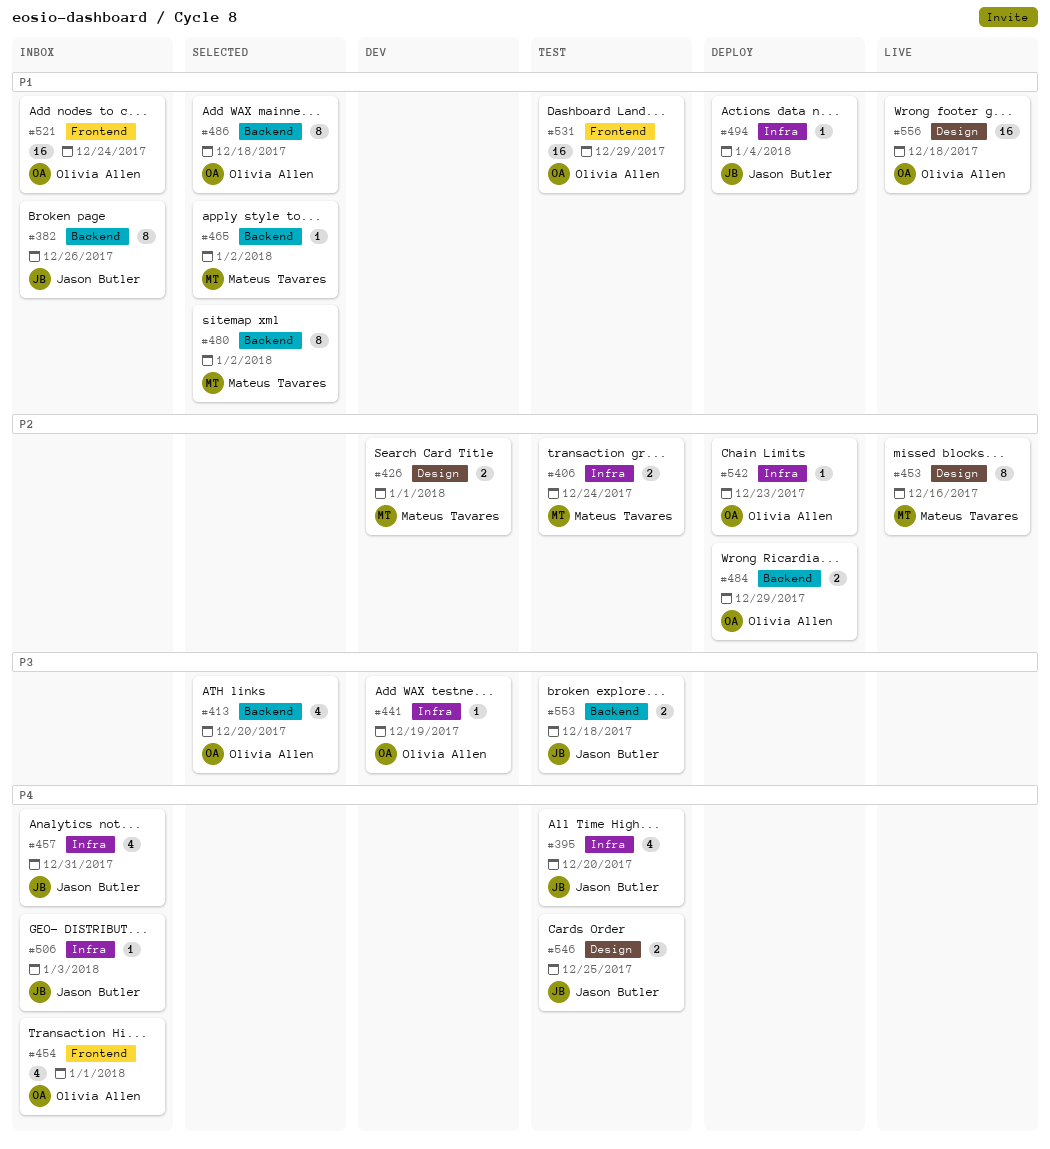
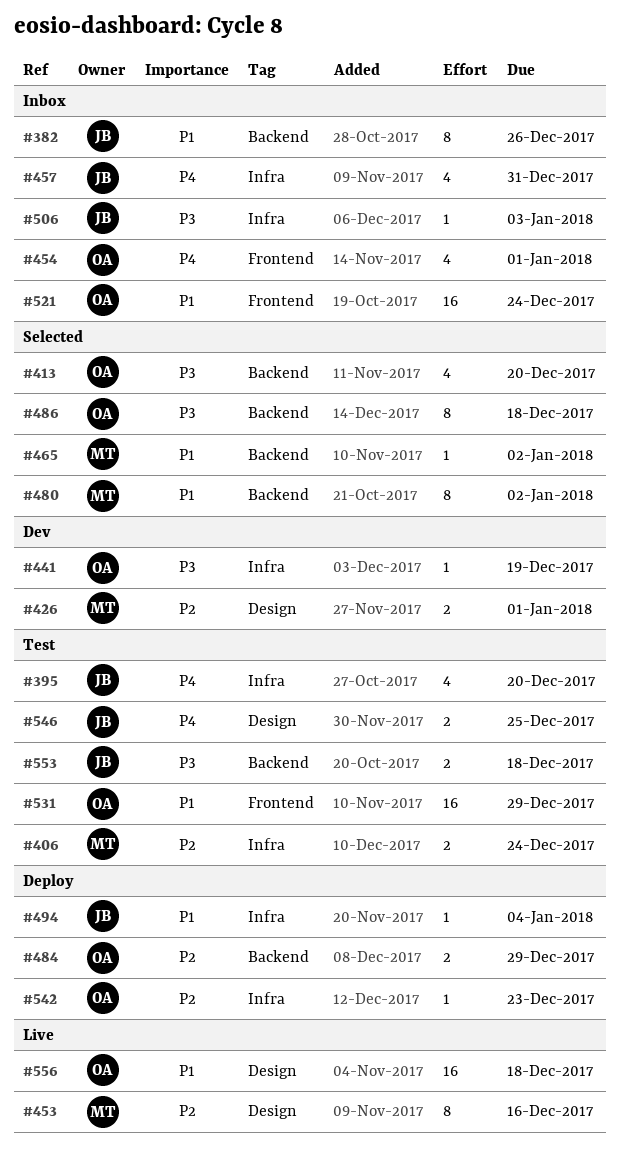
#486, priority: P1 -> P3
#506, priority: P4 -> P3

